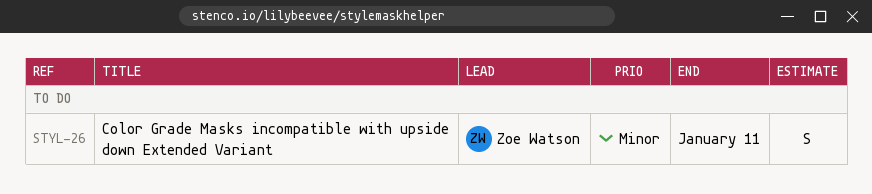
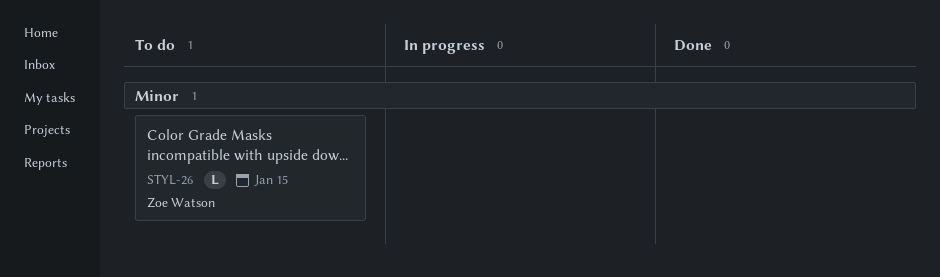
STYL-26, estimate: S -> L
STYL-26, due: Jan 11 -> Jan 15

